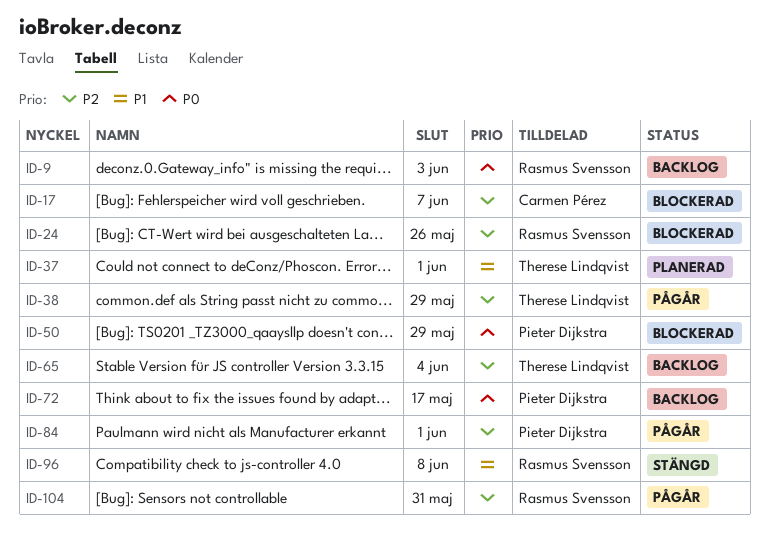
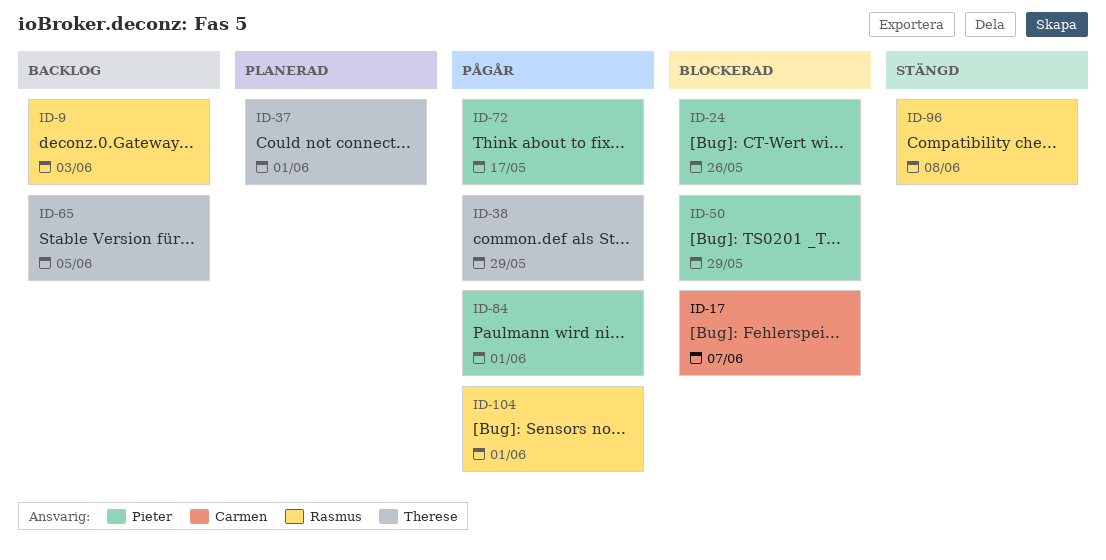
ID-24, owner: Rasmus Svensson -> Pieter Dijkstra
ID-65, due: Jun 4 -> Jun 5
ID-72, status: Backlog -> Pågår
ID-104, due: May 31 -> Jun 1

